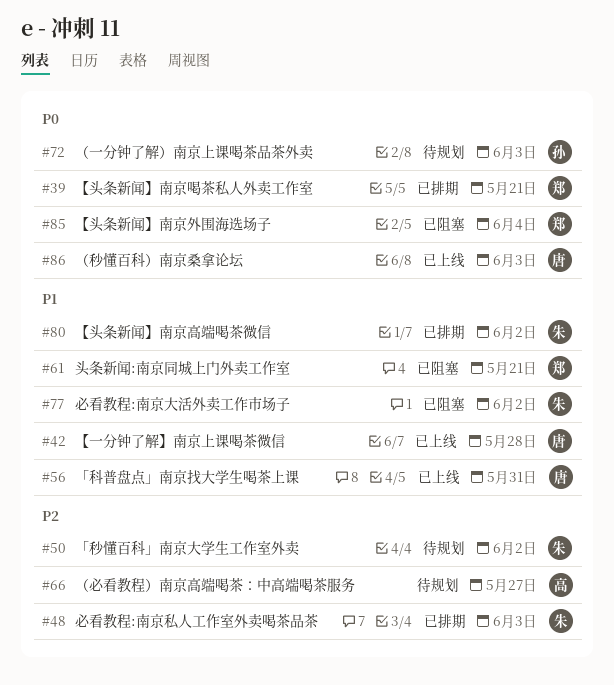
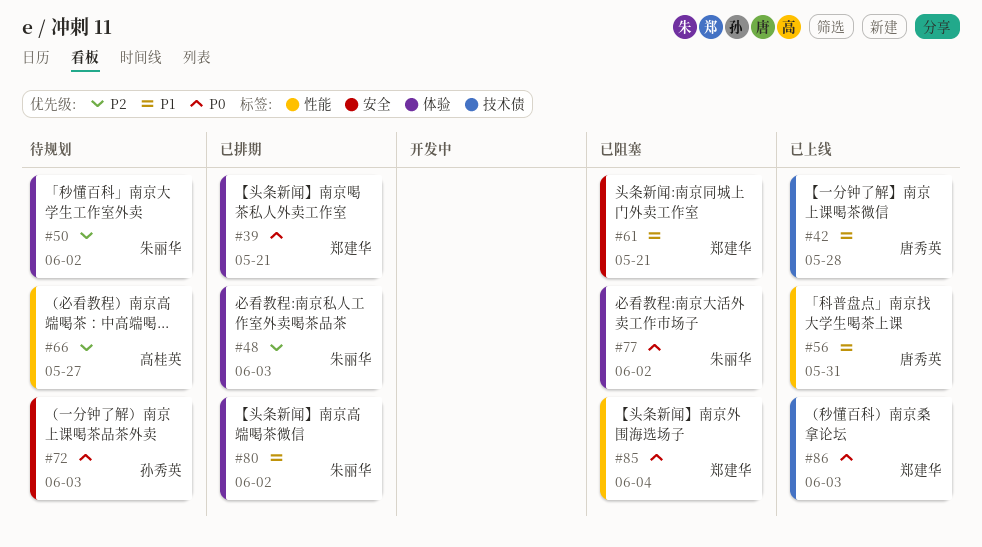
#77, priority: P1 -> P0
#86, owner: 唐秀英 -> 郑建华

